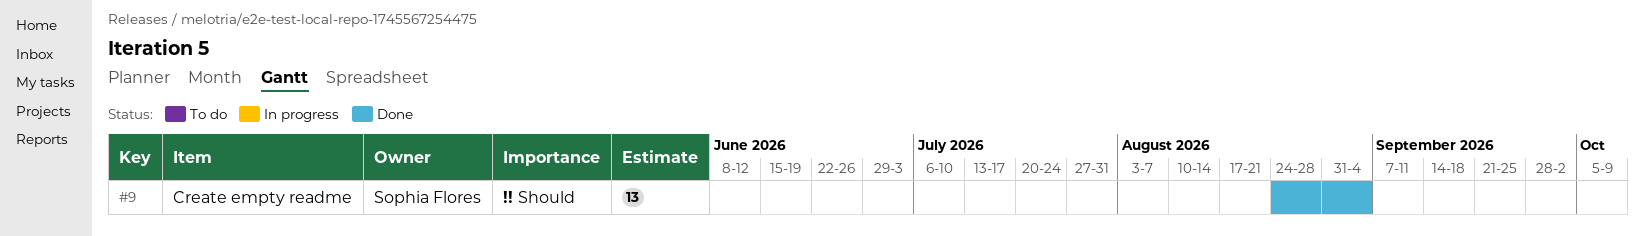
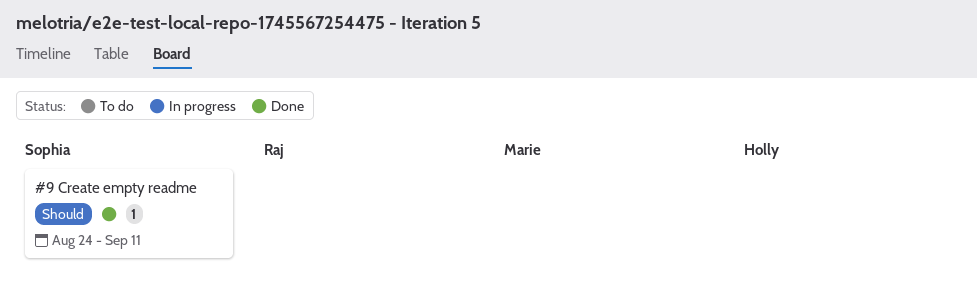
#9, estimate: 13 -> 1
#9, due: Sep 4 -> Sep 11

